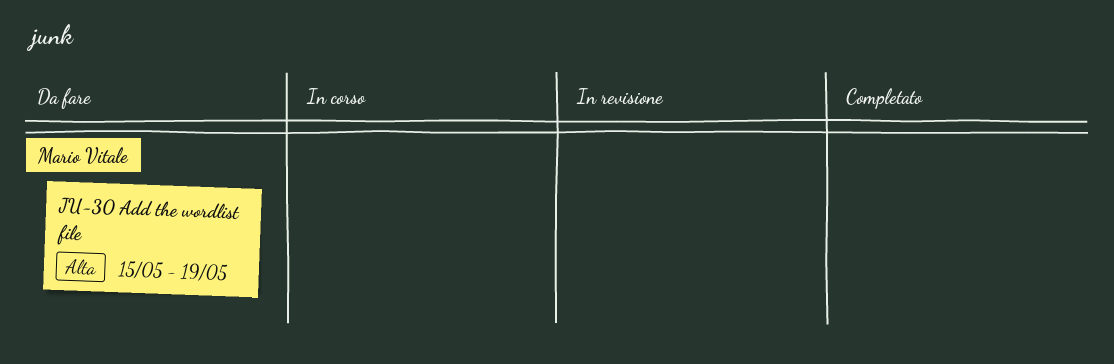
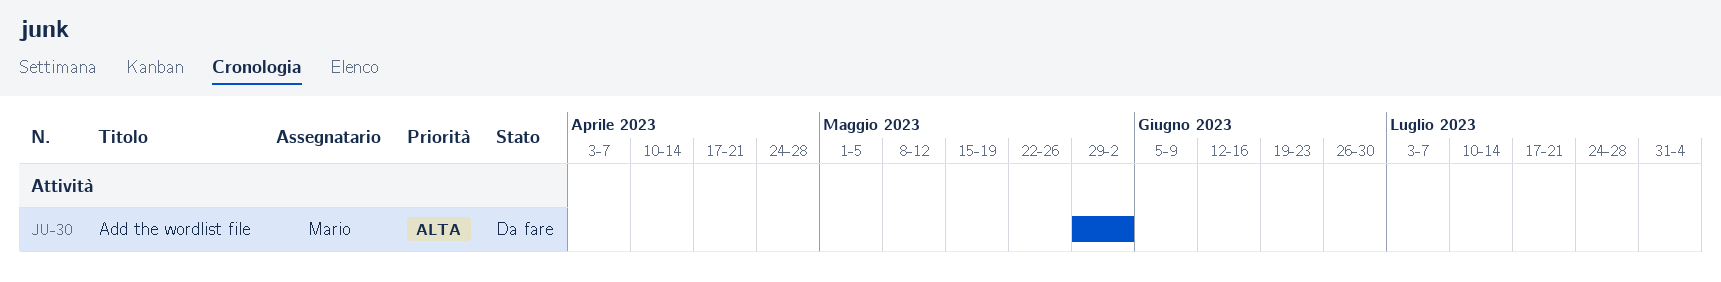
JU-30, start: May 15 -> May 29
JU-30, due: May 19 -> Jun 2

